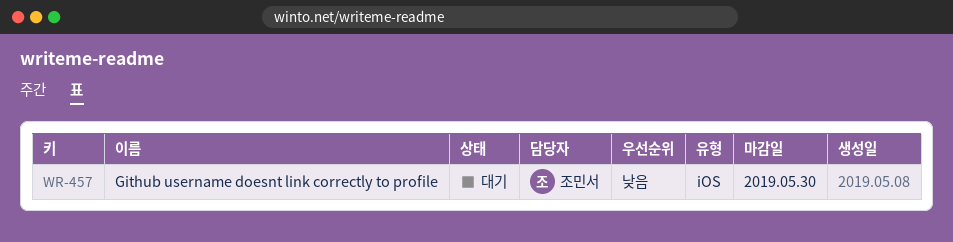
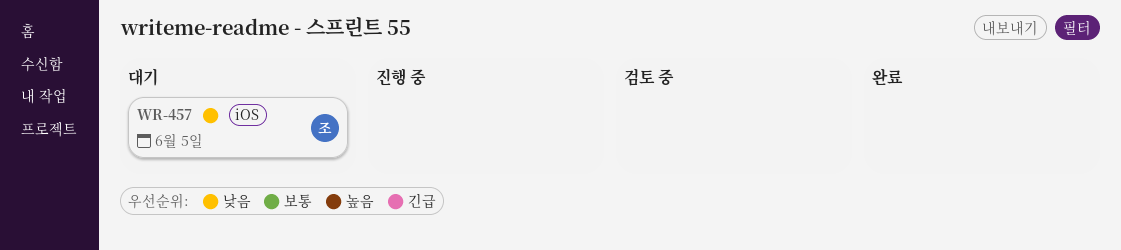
WR-457, due: May 30 -> Jun 5

